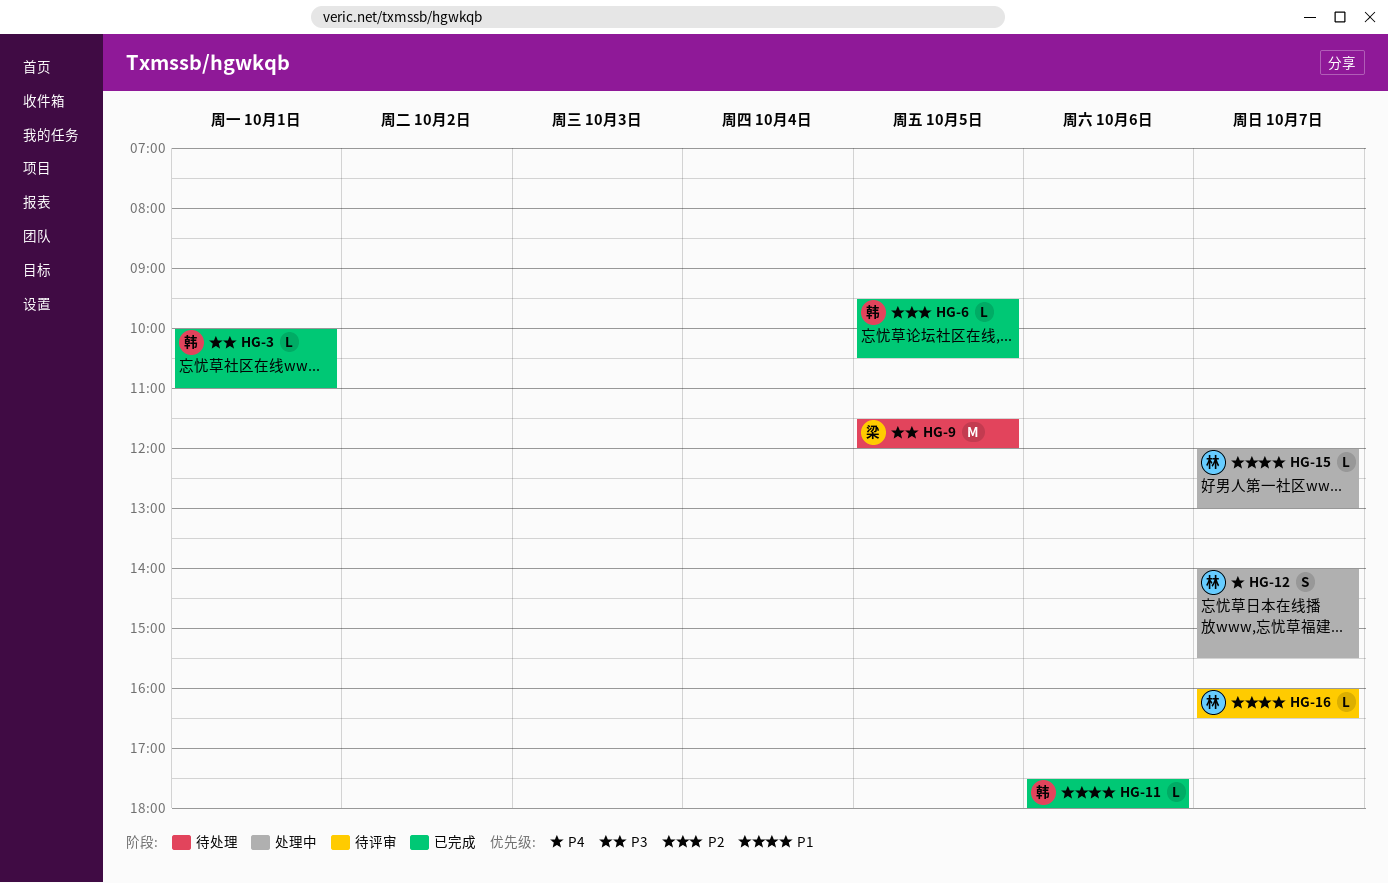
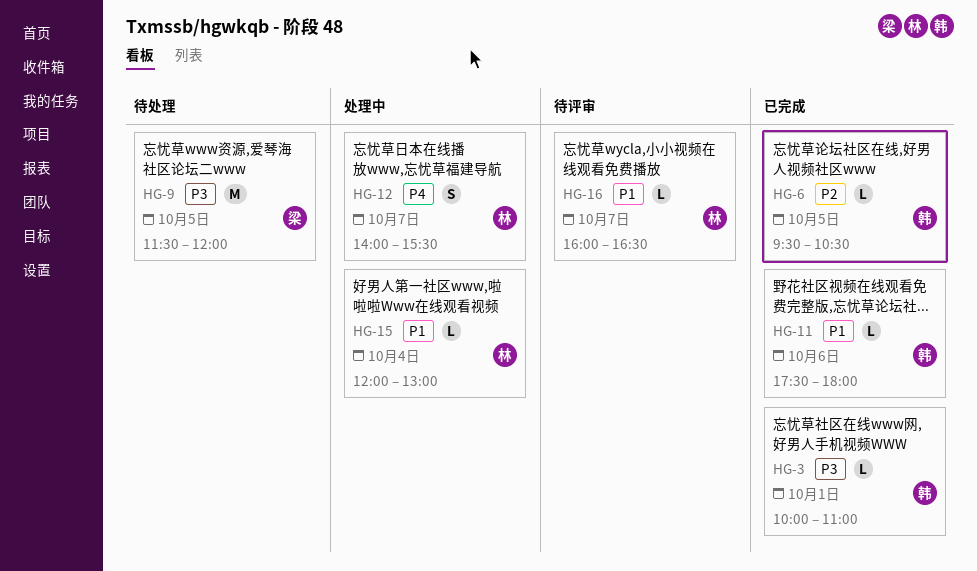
HG-15, day: Oct 7 -> Oct 4

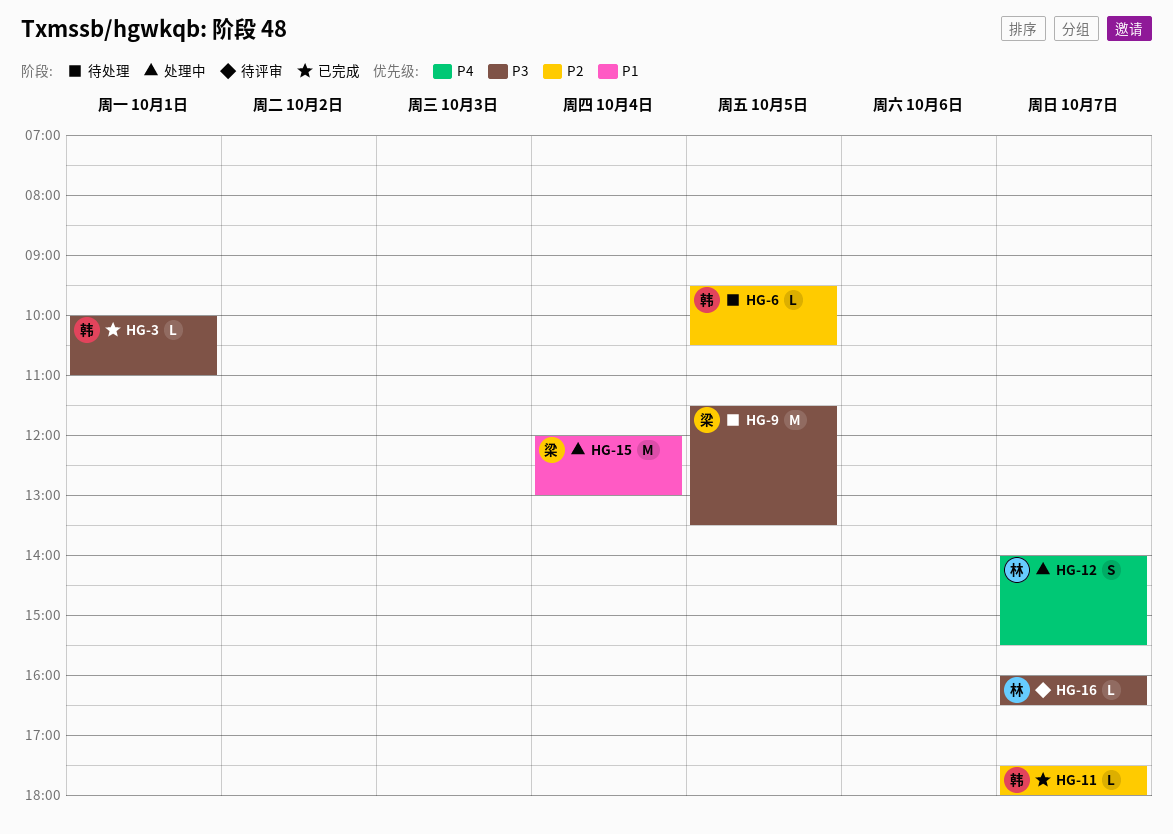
HG-6, status: 已完成 -> 待处理
HG-9, ends: 12:00 -> 13:30
HG-11, priority: P1 -> P2
HG-11, day: Oct 6 -> Oct 7
HG-15, owner: 林 -> 梁
HG-15, estimate: L -> M
HG-16, priority: P1 -> P3

